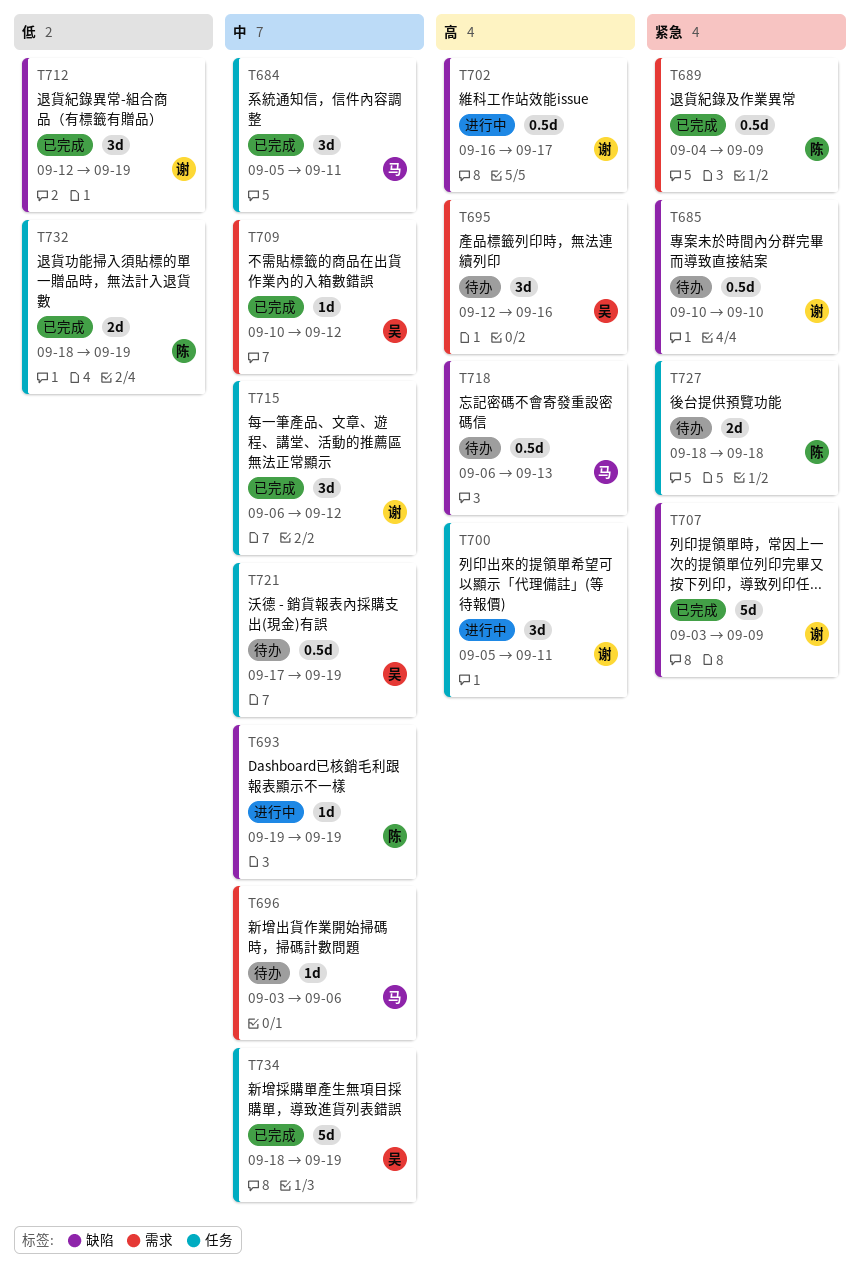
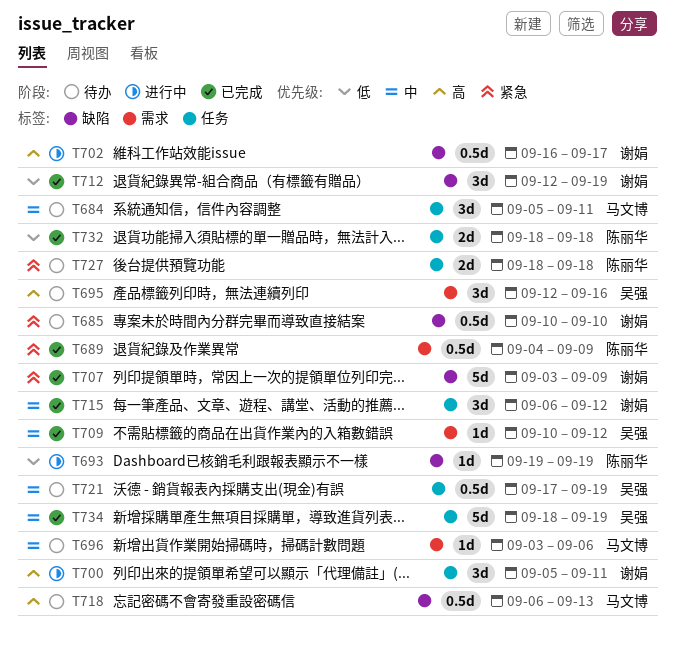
T684, status: 已完成 -> 待办
T693, priority: 中 -> 低
T732, due: Sep 19 -> Sep 18

